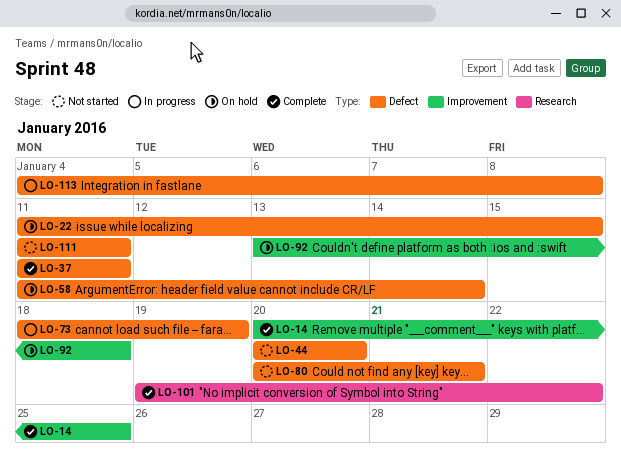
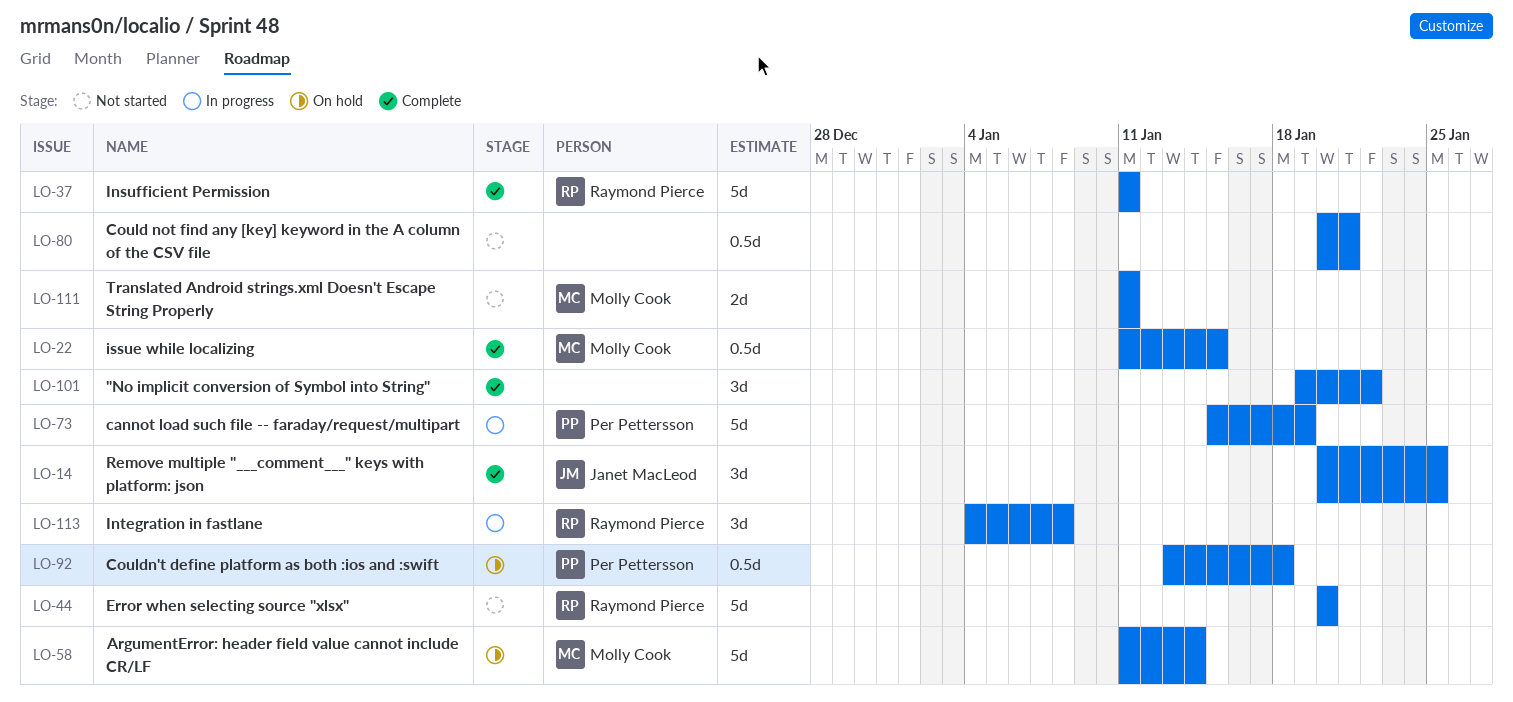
LO-22, status: On hold -> Complete
LO-73, start: Jan 18 -> Jan 15

